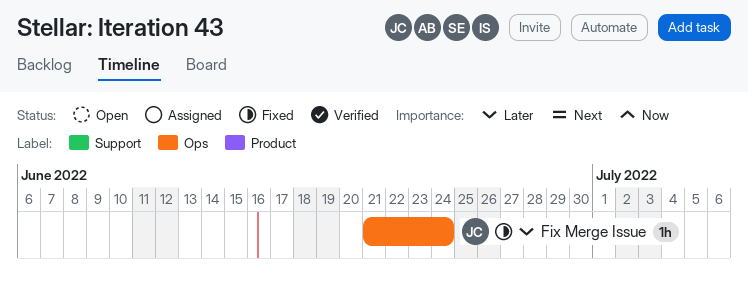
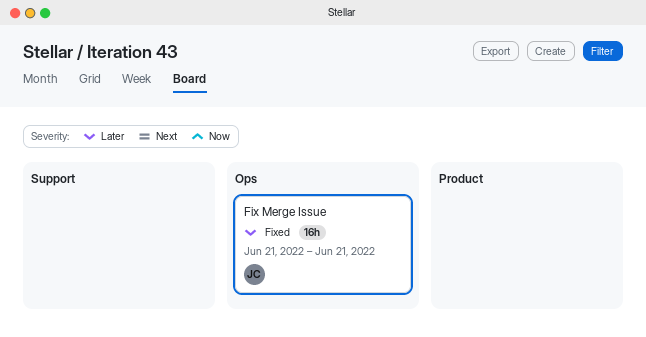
Fix Merge Issue, estimate: 1h -> 16h
Fix Merge Issue, due: Jun 24 -> Jun 21

